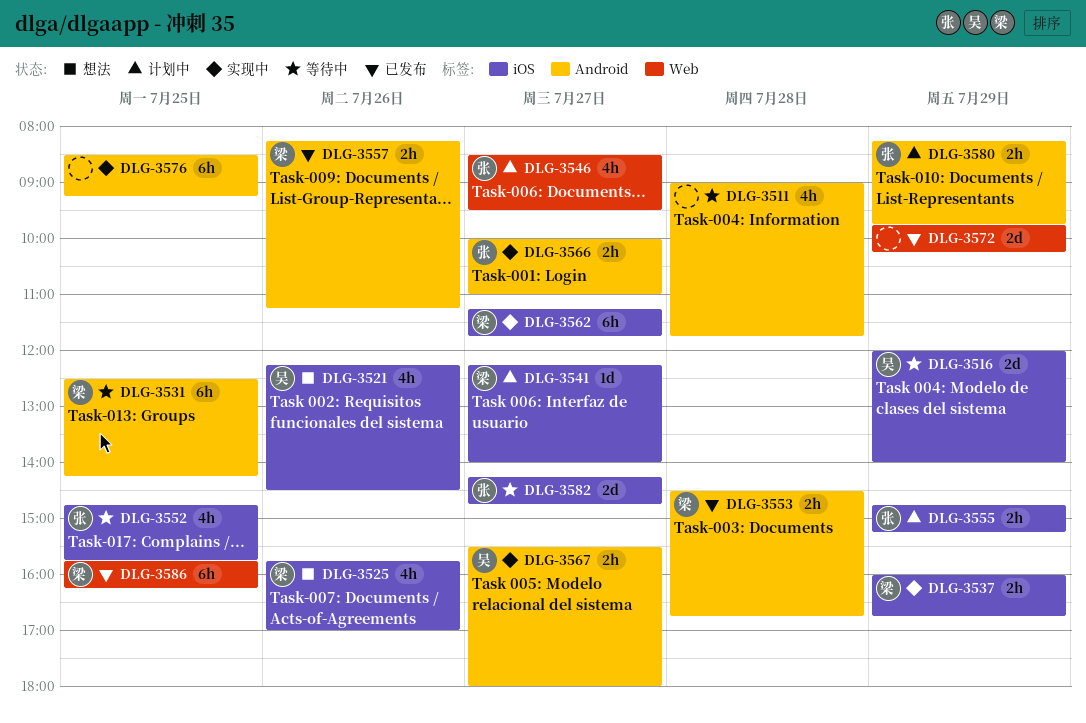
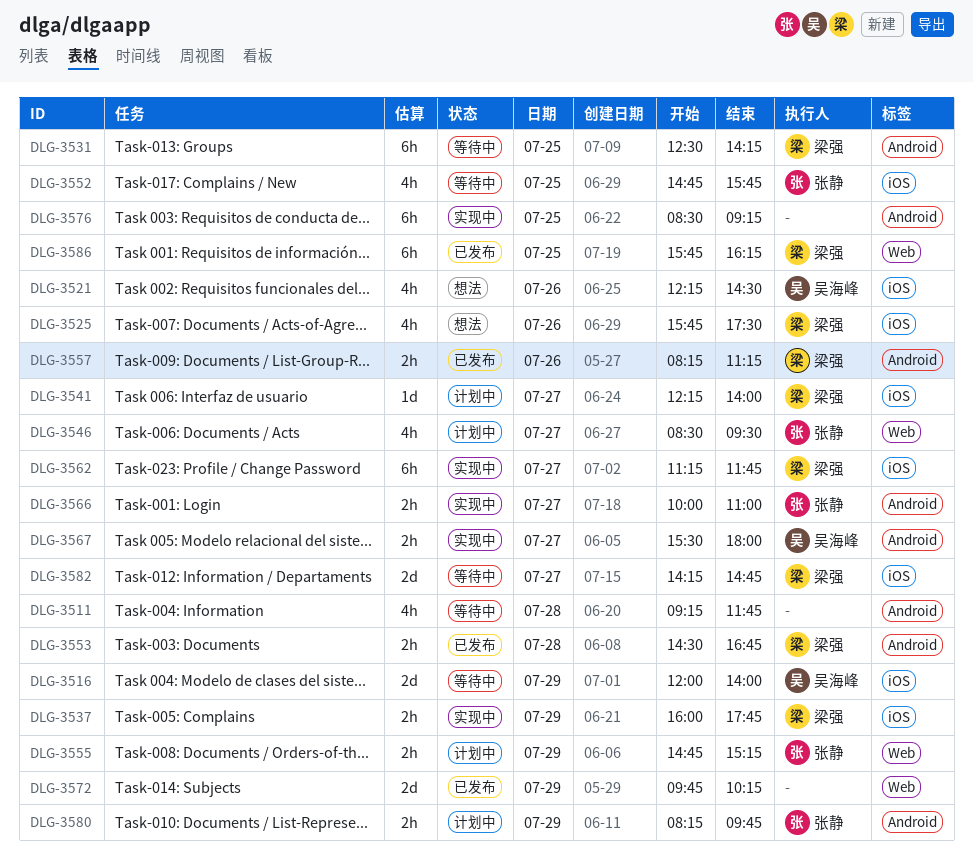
DLG-3511, begins: 09:00 -> 09:15
DLG-3525, ends: 17:00 -> 17:30
DLG-3537, ends: 16:45 -> 17:45
DLG-3555, label: iOS -> Web
DLG-3582, owner: 张静 -> 梁强

